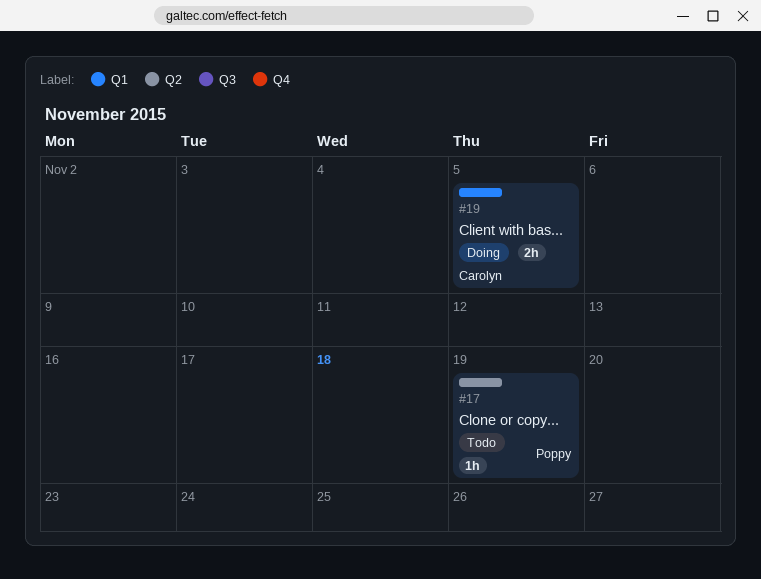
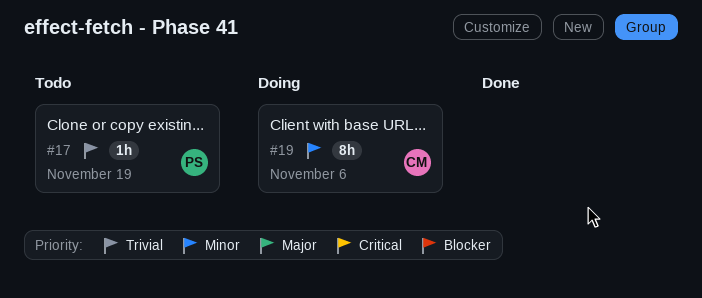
#19, estimate: 2h -> 8h
#19, due: Nov 5 -> Nov 6

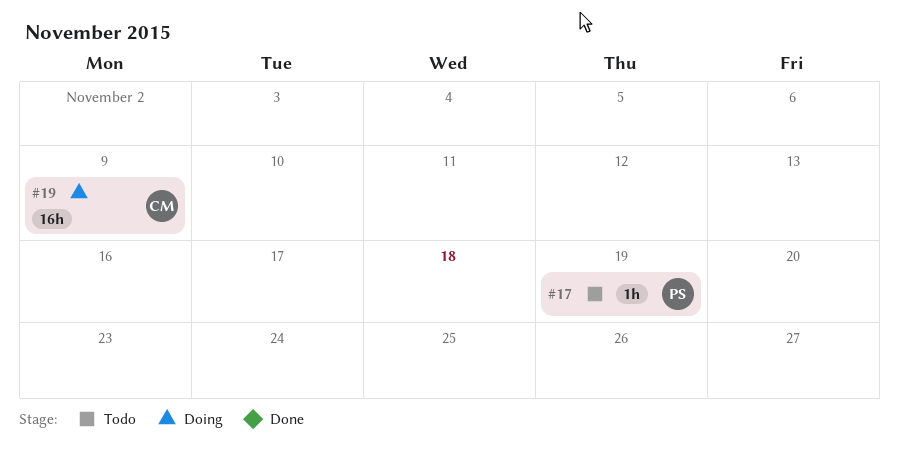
#19, estimate: 8h -> 16h
#19, due: Nov 6 -> Nov 9

